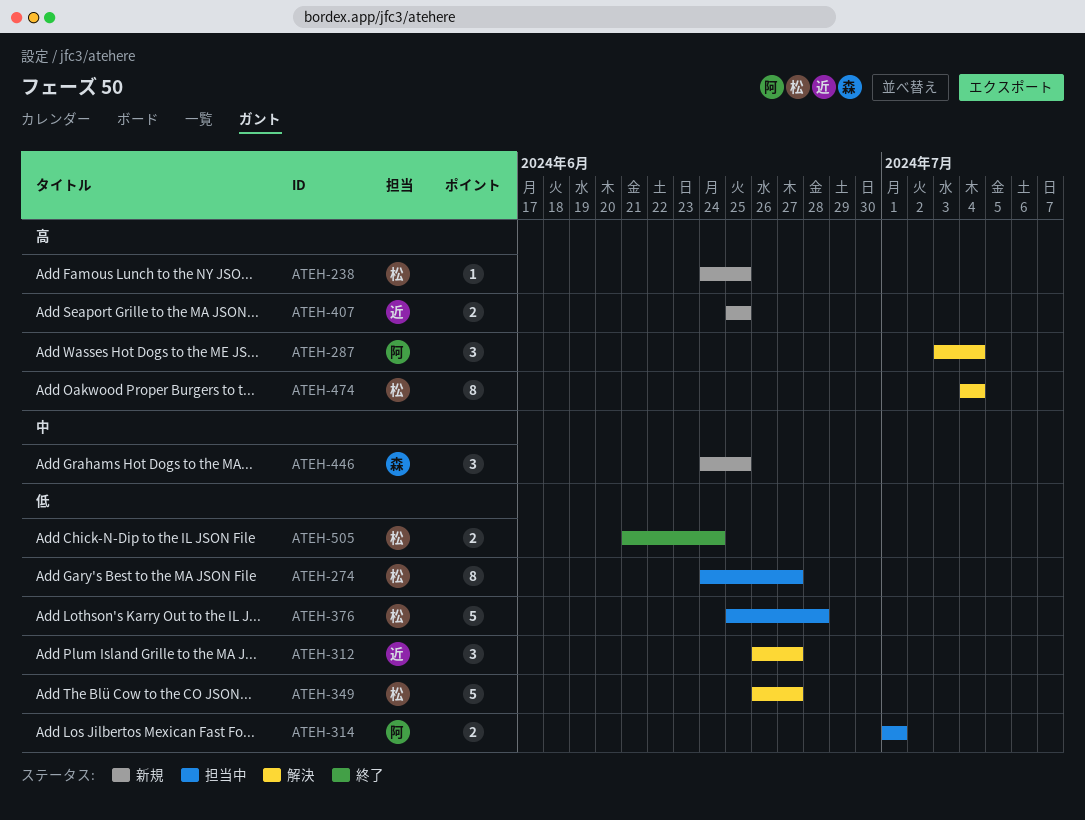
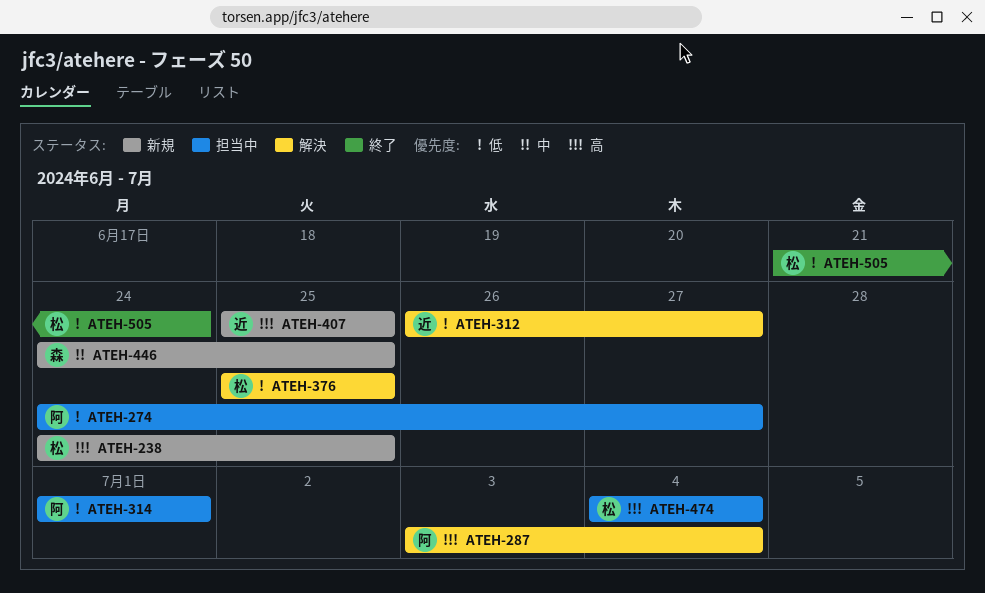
ATEH-274, owner: 松 -> 阿
ATEH-349: present -> none
ATEH-376, status: 担当中 -> 解決
ATEH-376, due: Jun 28 -> Jun 25
ATEH-474, status: 解決 -> 担当中

